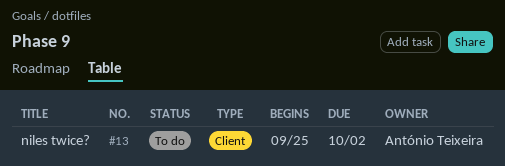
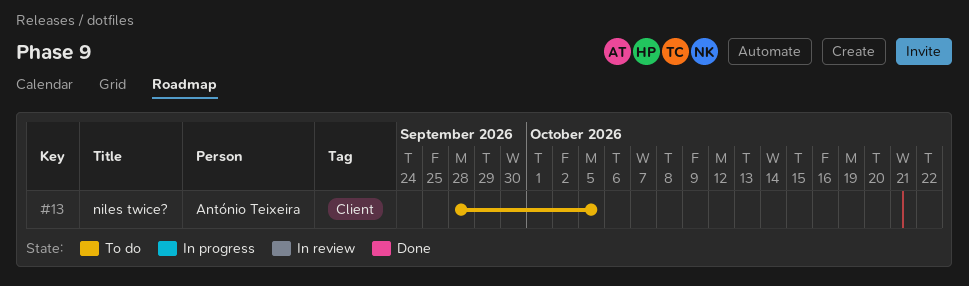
#13, start: Sep 25 -> Sep 28
#13, due: Oct 2 -> Oct 5

